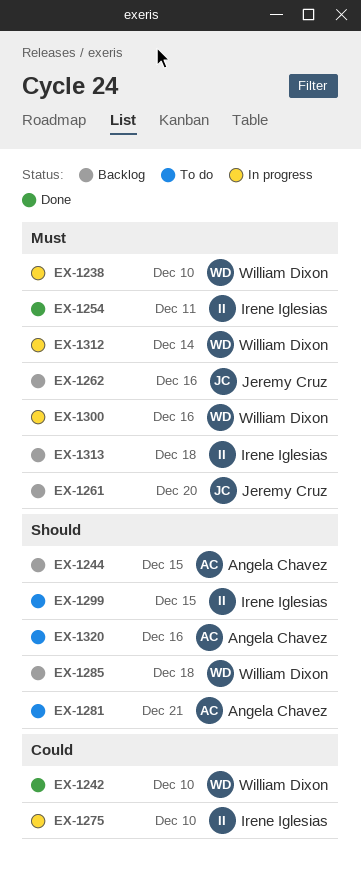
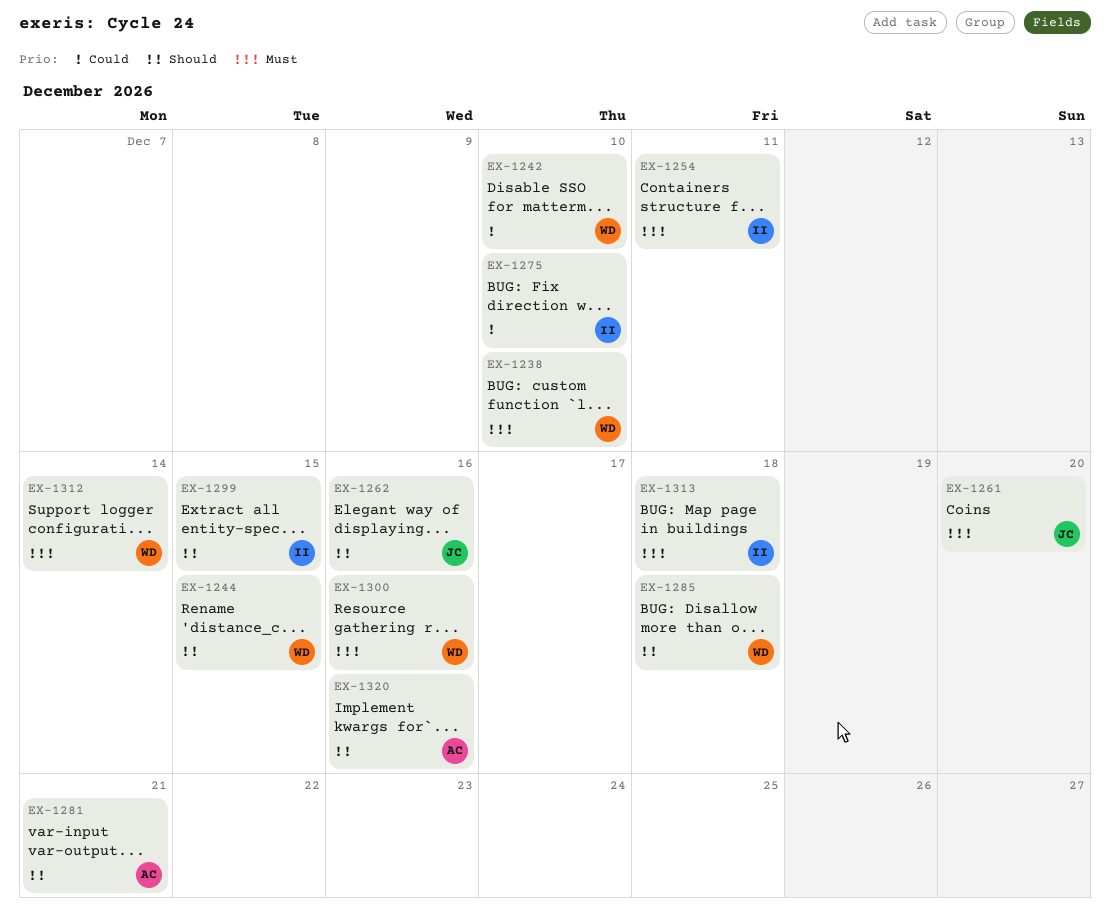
EX-1244, owner: Angela Chavez -> William Dixon
EX-1262, priority: Must -> Should

